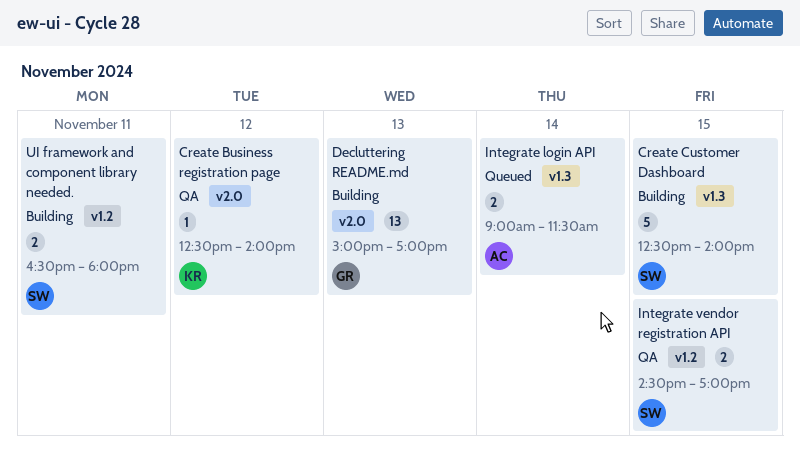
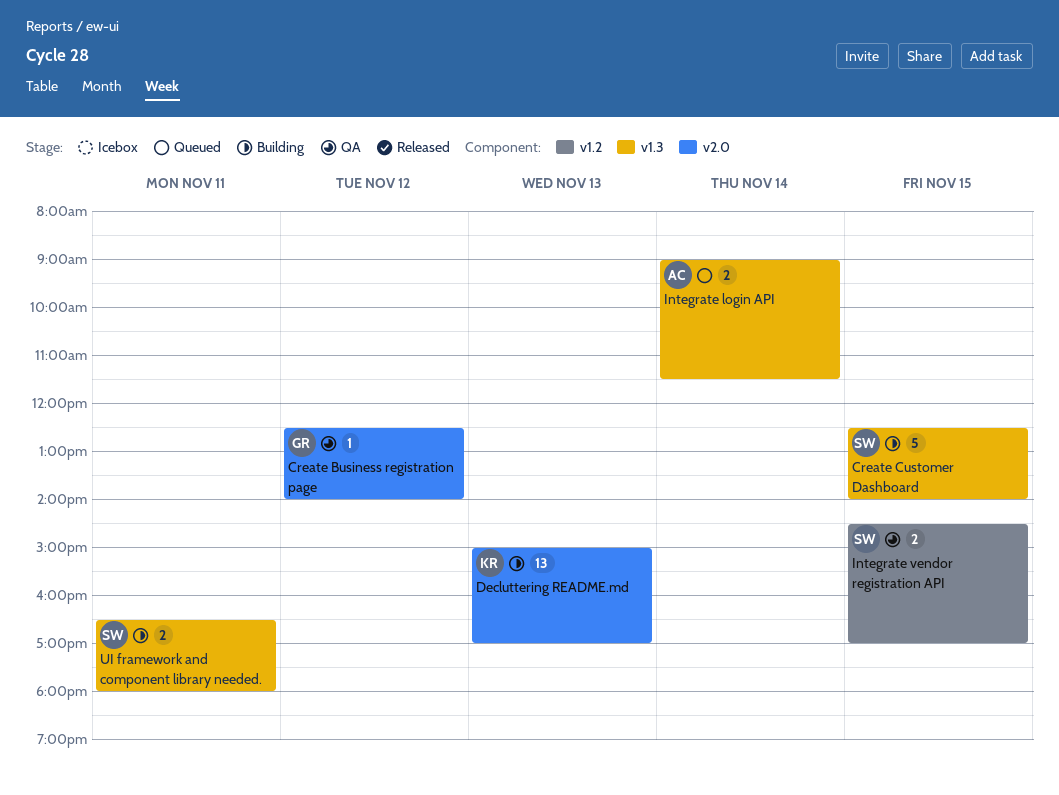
Create Business registration page, owner: KR -> GR
Decluttering README.md, owner: GR -> KR
UI framework and component library needed., label: v1.2 -> v1.3

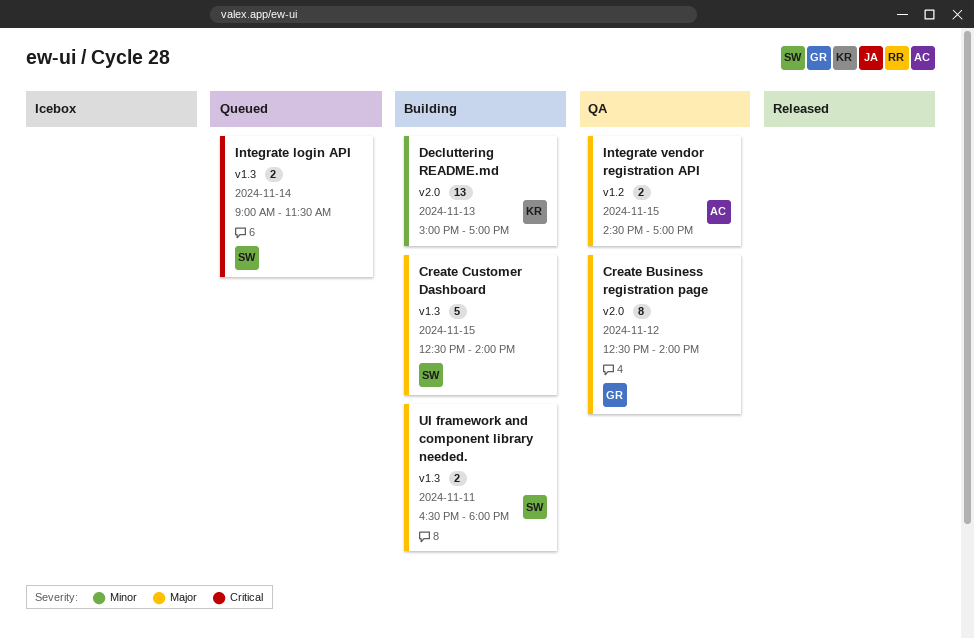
Create Business registration page, estimate: 1 -> 8
Integrate login API, owner: AC -> SW
Integrate vendor registration API, owner: SW -> AC

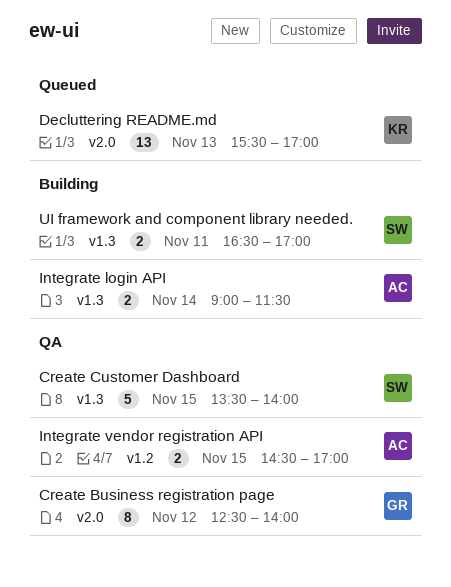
Create Customer Dashboard, status: Building -> QA
Create Customer Dashboard, begins: 12:30 -> 13:30
Decluttering README.md, status: Building -> Queued
Decluttering README.md, begins: 15:00 -> 15:30
Integrate login API, status: Queued -> Building
Integrate login API, owner: SW -> AC
UI framework and component library needed., ends: 18:00 -> 17:00

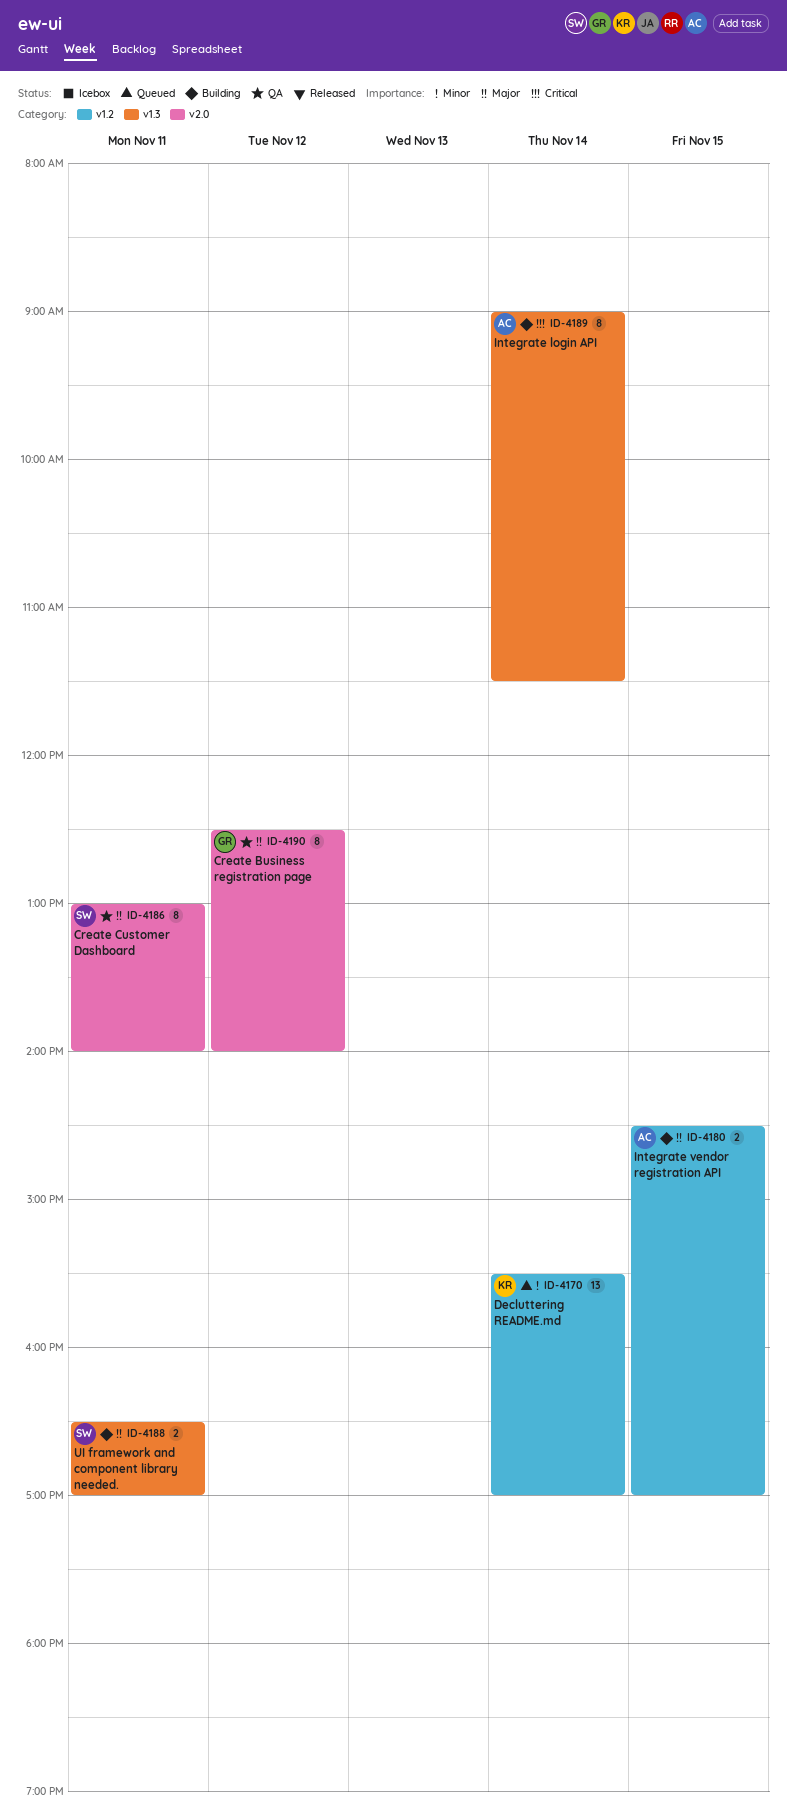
Create Customer Dashboard, label: v1.3 -> v2.0
Create Customer Dashboard, estimate: 5 -> 8
Create Customer Dashboard, day: Nov 15 -> Nov 11
Create Customer Dashboard, begins: 13:30 -> 13:00
Decluttering README.md, label: v2.0 -> v1.2
Decluttering README.md, day: Nov 13 -> Nov 14
Integrate login API, estimate: 2 -> 8
Integrate vendor registration API, status: QA -> Building

